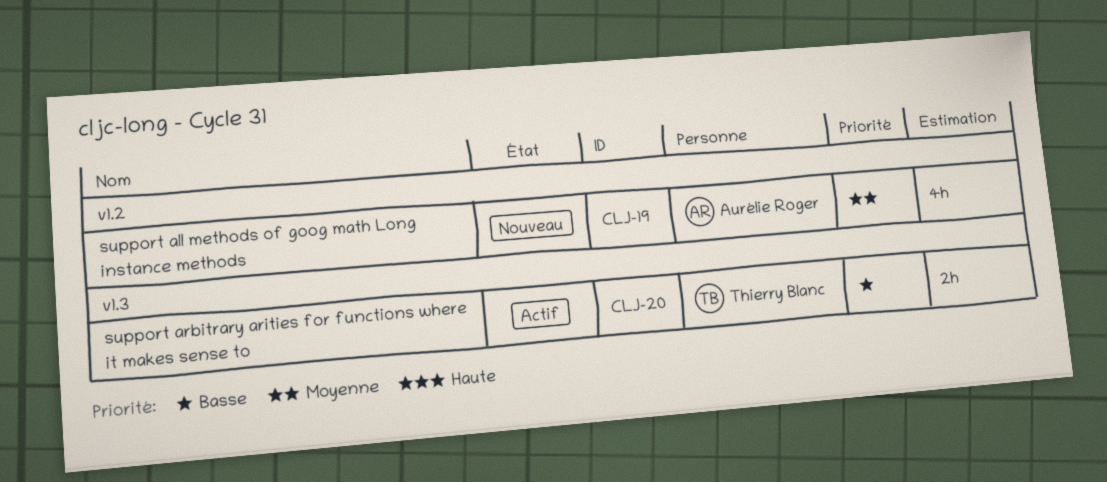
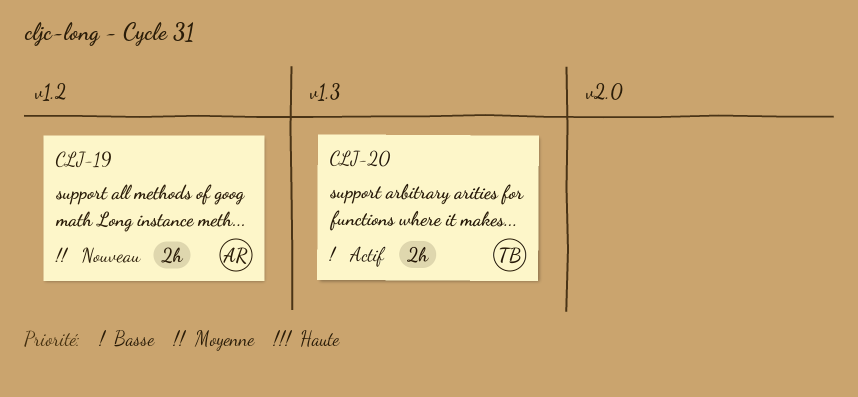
CLJ-19, estimate: 4h -> 2h

